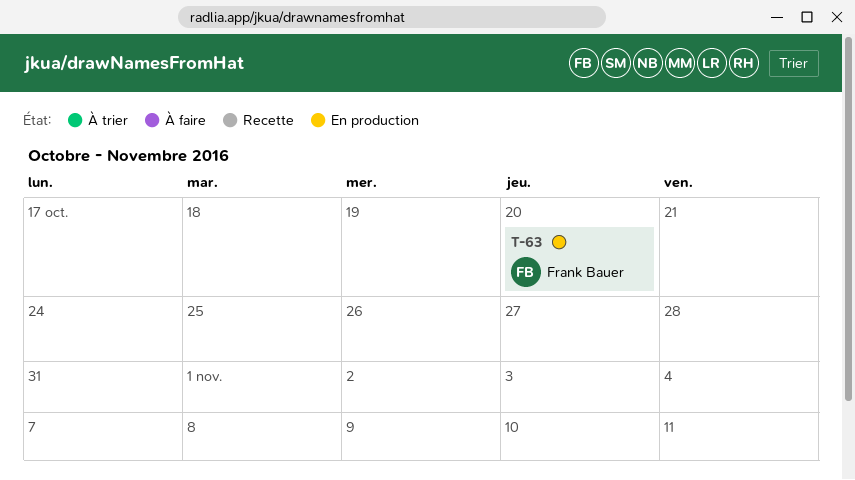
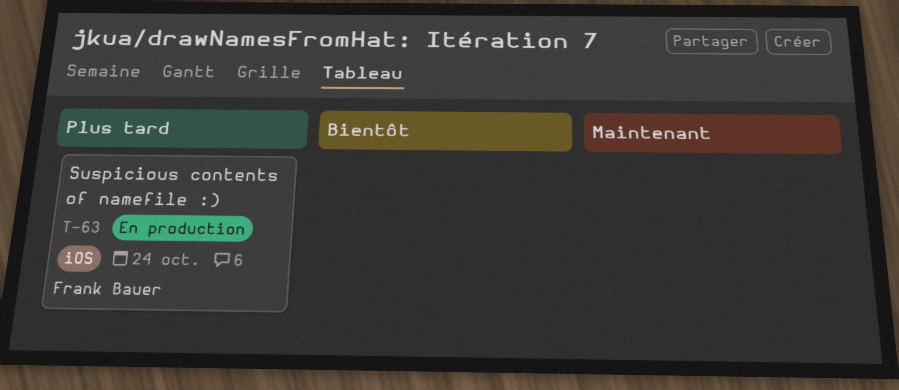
T-63, due: Oct 20 -> Oct 24

